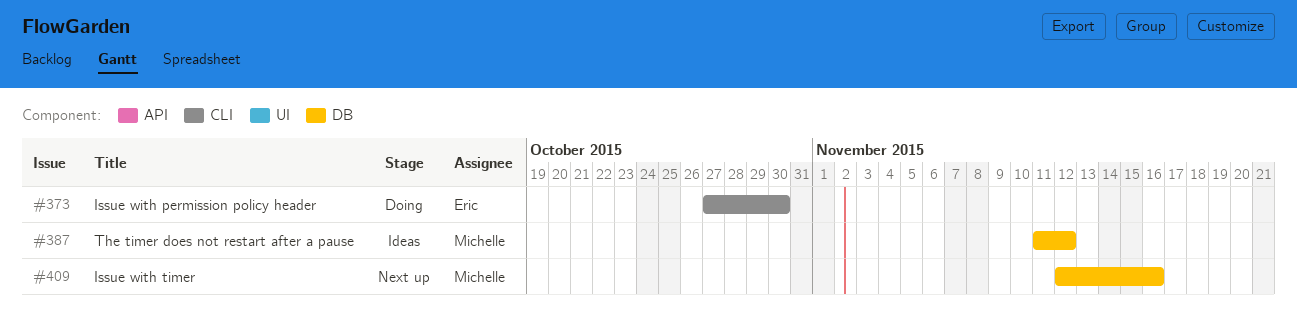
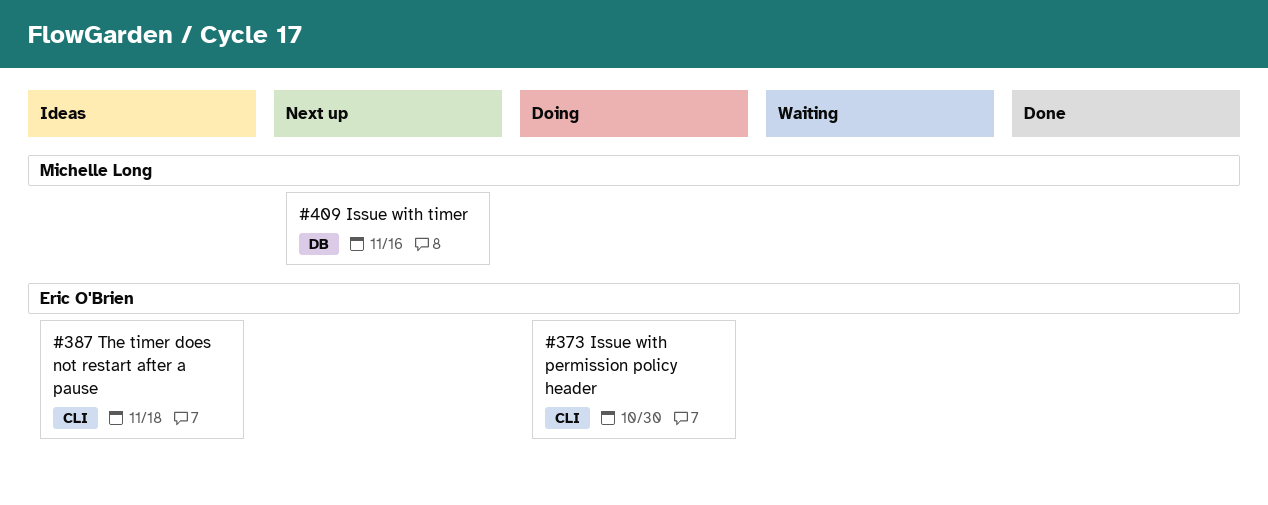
#387, owner: Michelle Long -> Eric O'Brien
#387, label: DB -> CLI
#387, due: Nov 12 -> Nov 18

